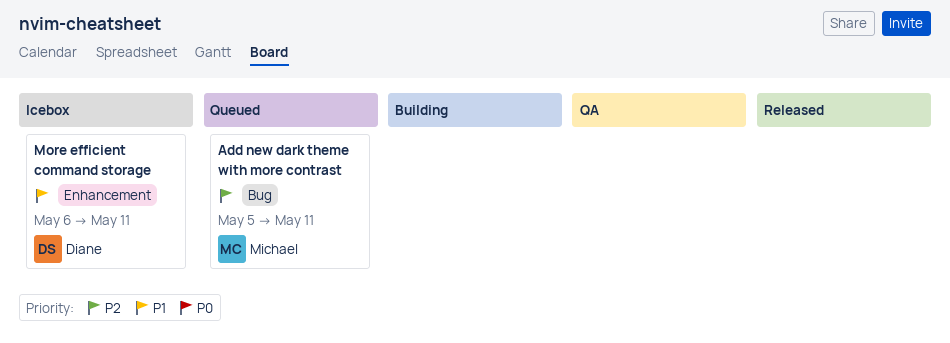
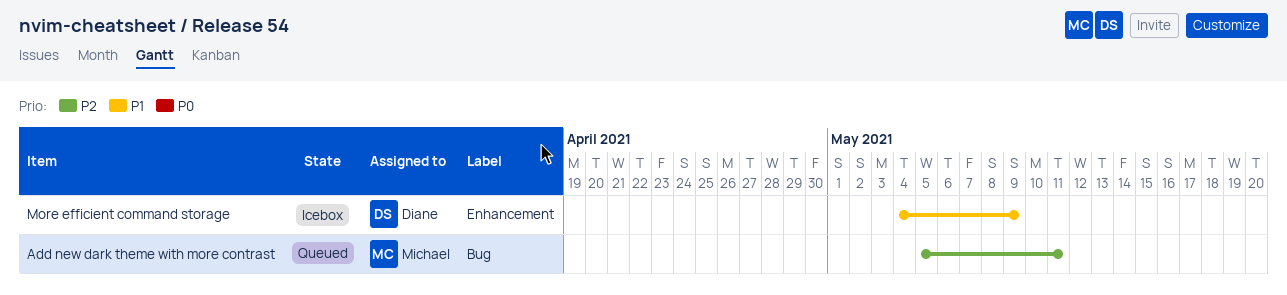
More efficient command storage, start: May 6 -> May 4
More efficient command storage, due: May 11 -> May 9

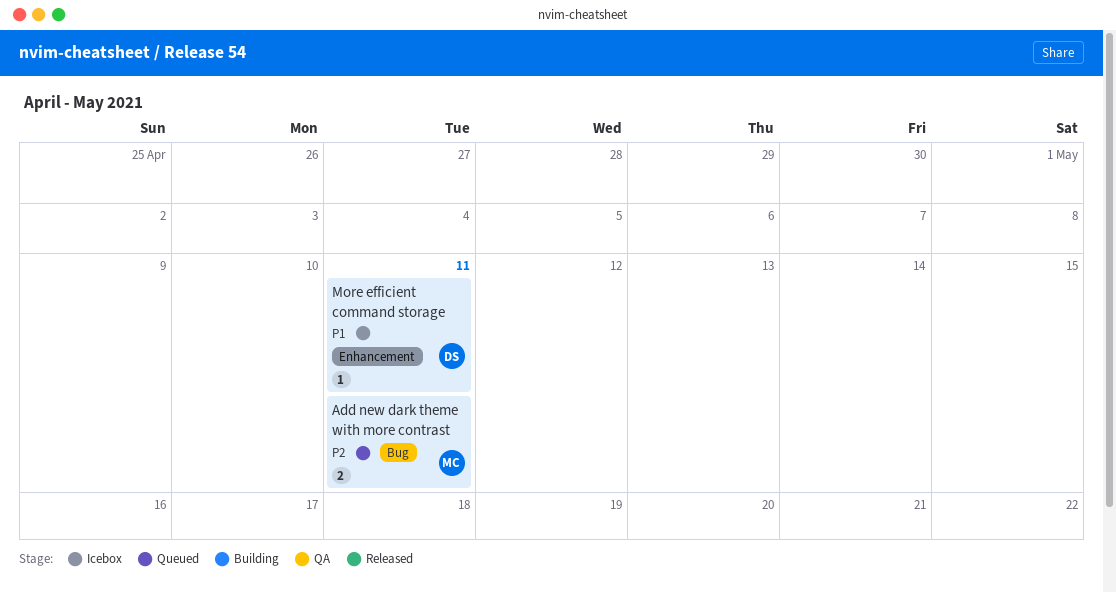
More efficient command storage, due: May 9 -> May 11

